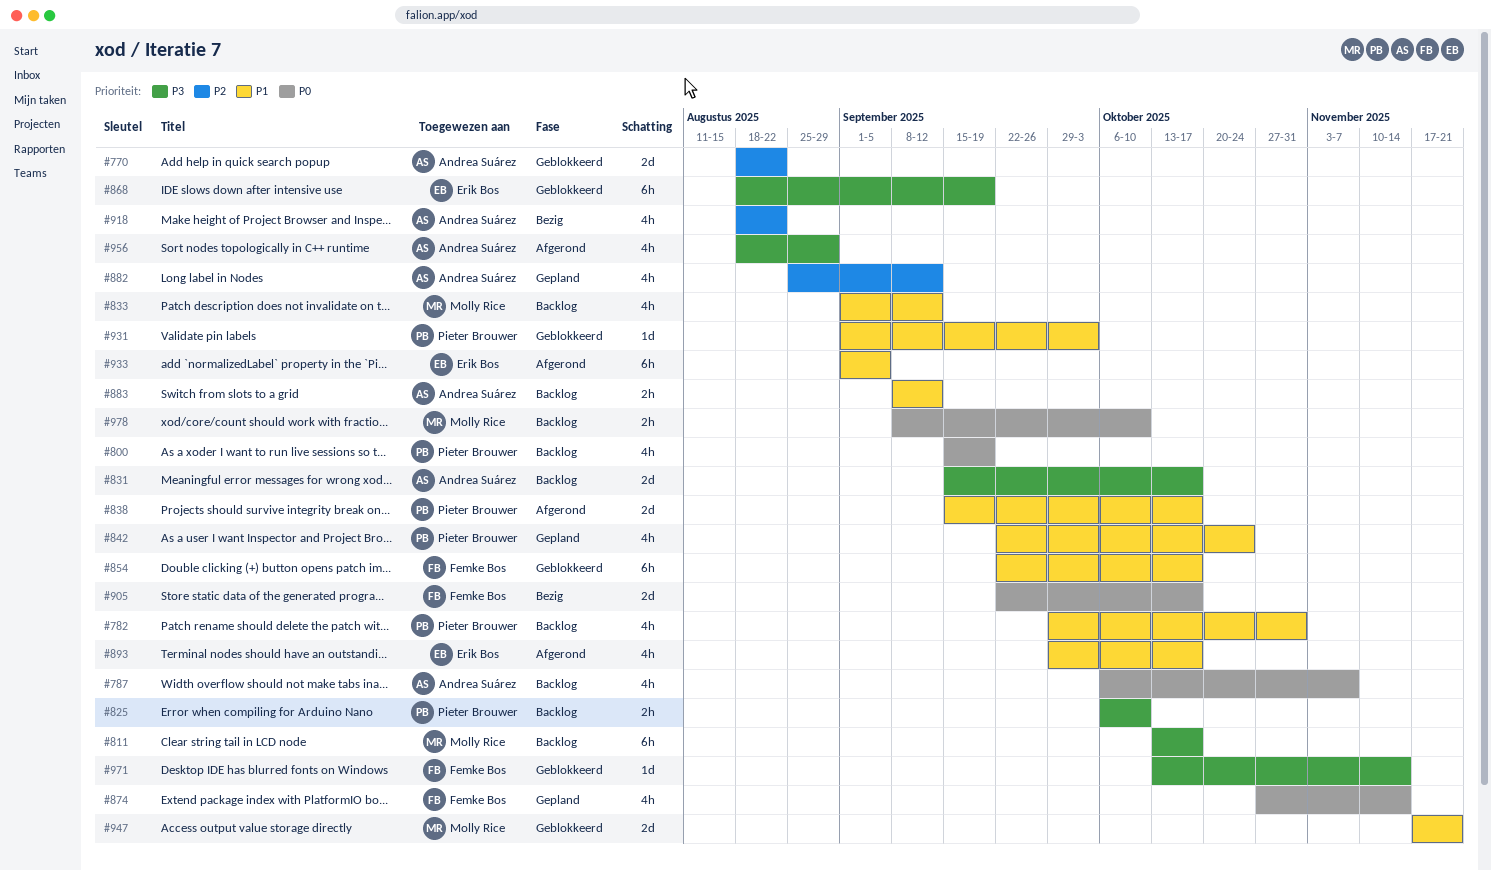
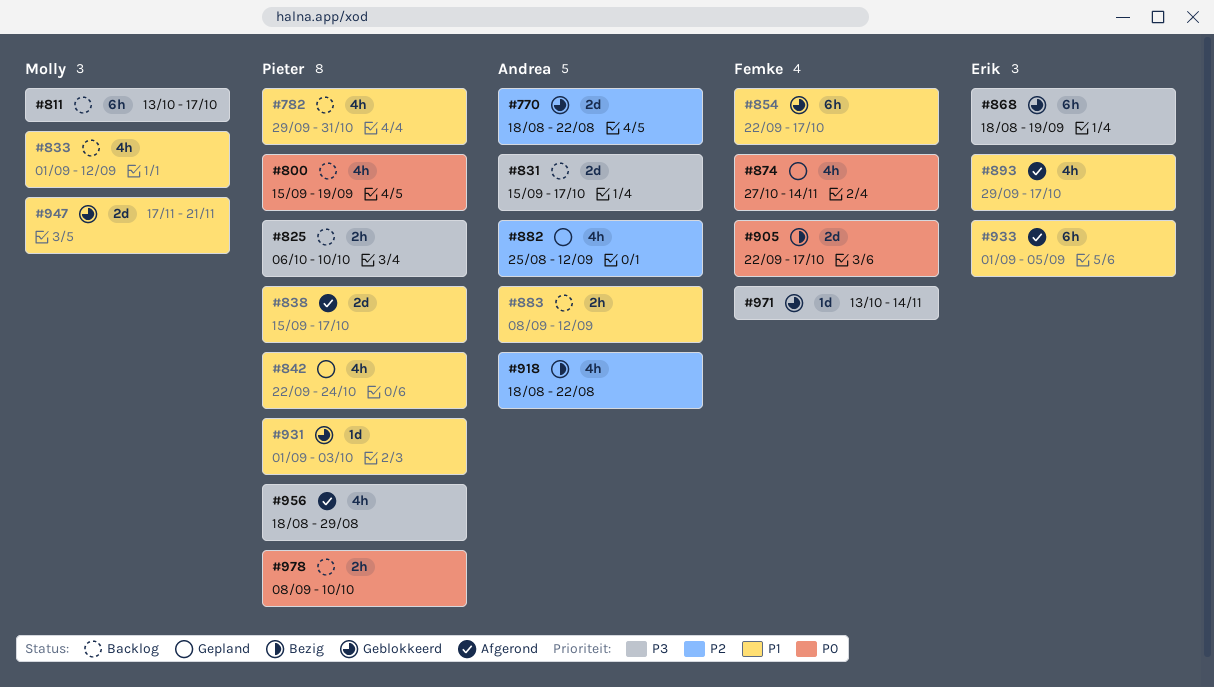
#787: present -> none
#956, owner: Andrea Suárez -> Pieter Brouwer
#978, owner: Molly Rice -> Pieter Brouwer

